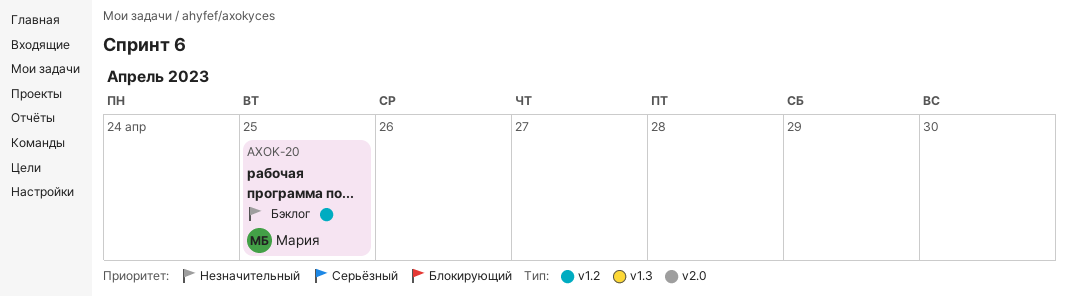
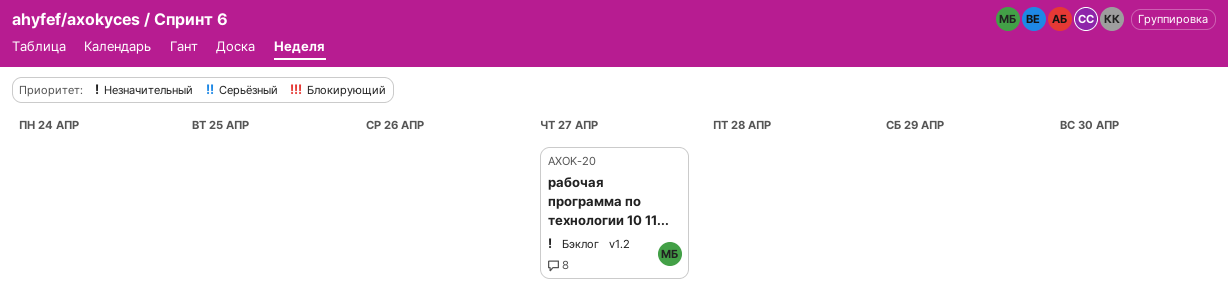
AXOK-20, due: Apr 25 -> Apr 27

